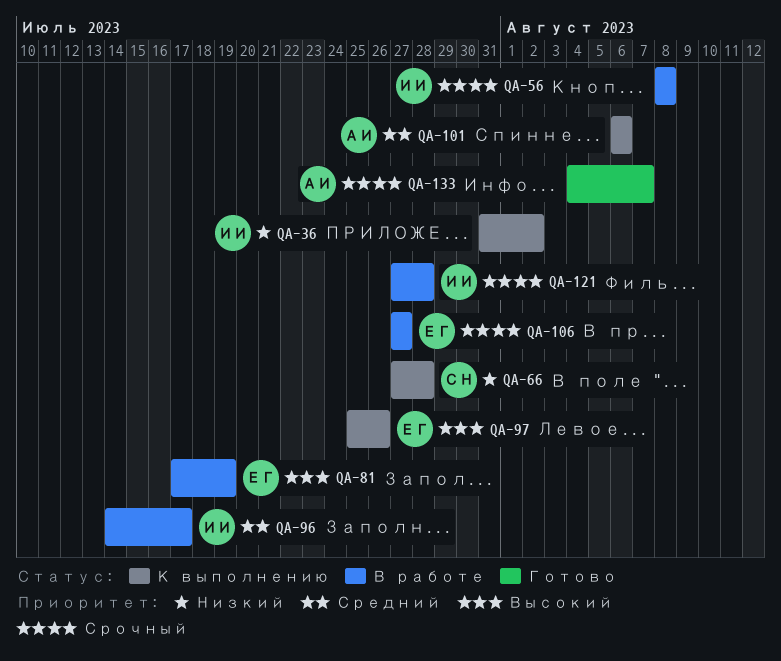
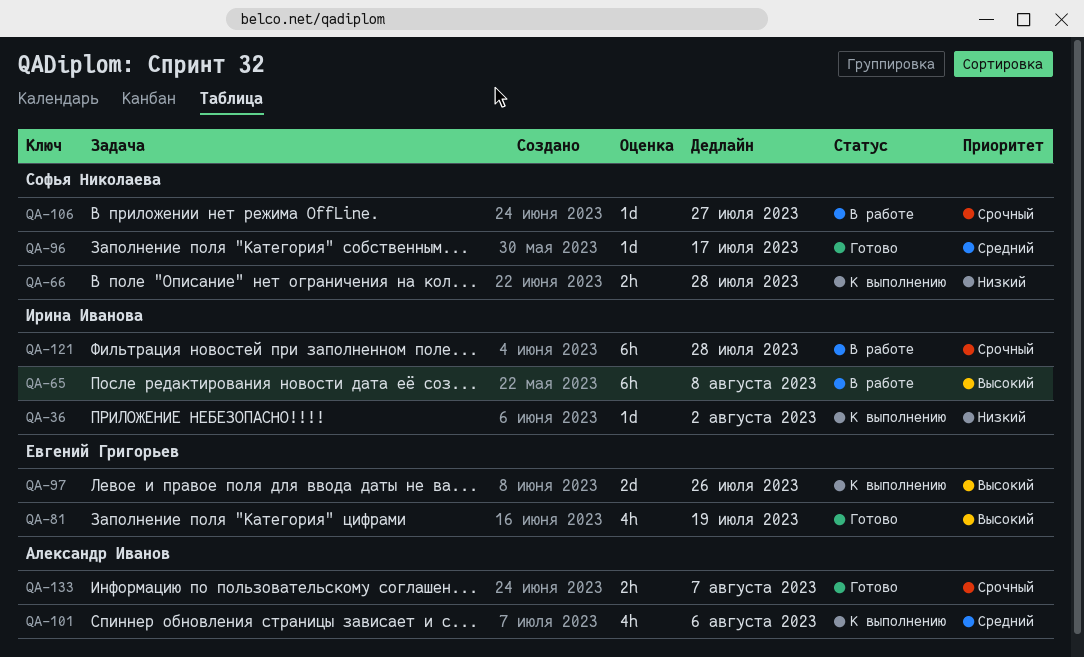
QA-56: present -> none
QA-65: none -> present
QA-81, status: В работе -> Готово
QA-96, status: В работе -> Готово
QA-96, owner: Ирина Иванова -> Софья Николаева
QA-106, owner: Евгений Григорьев -> Софья Николаева

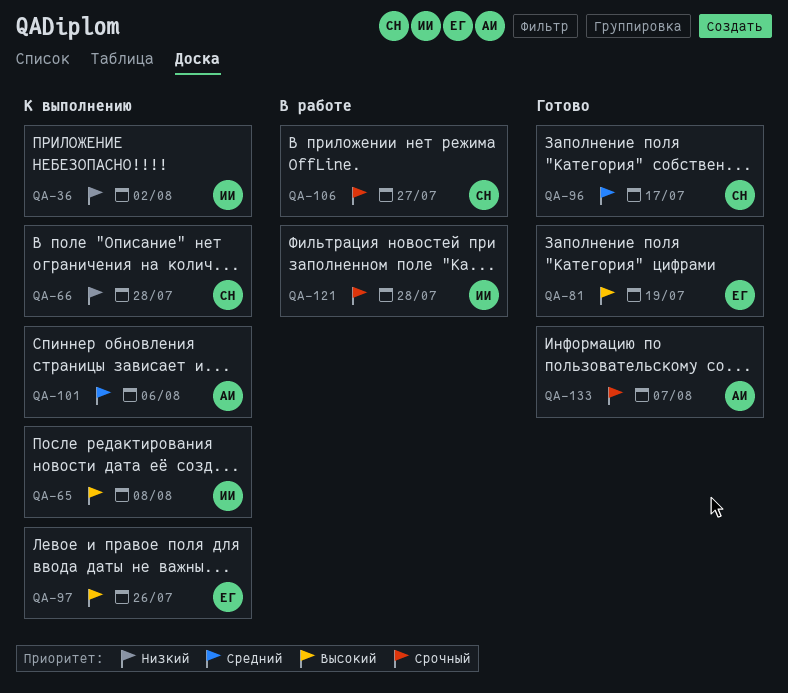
QA-65, status: В работе -> К выполнению

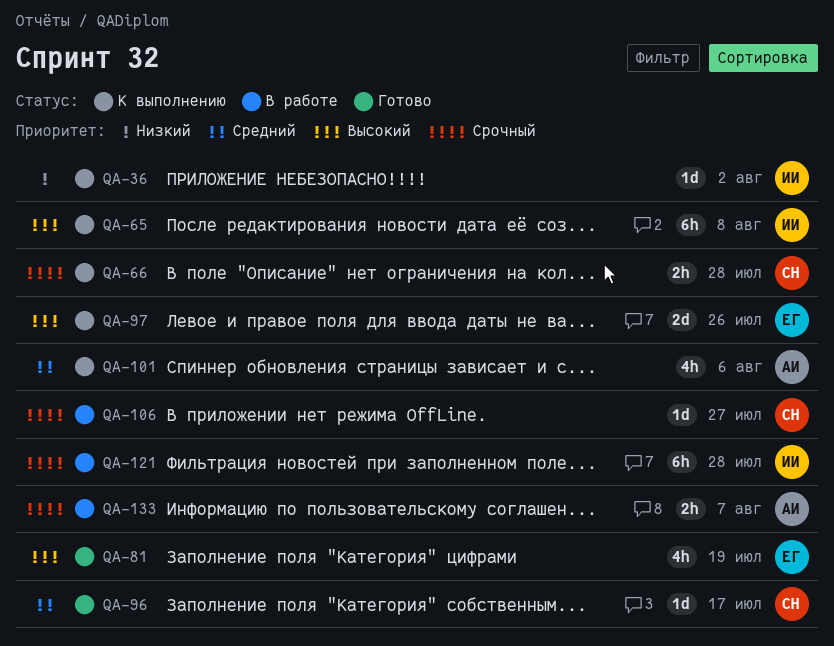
QA-66, priority: Низкий -> Срочный
QA-133, status: Готово -> В работе

